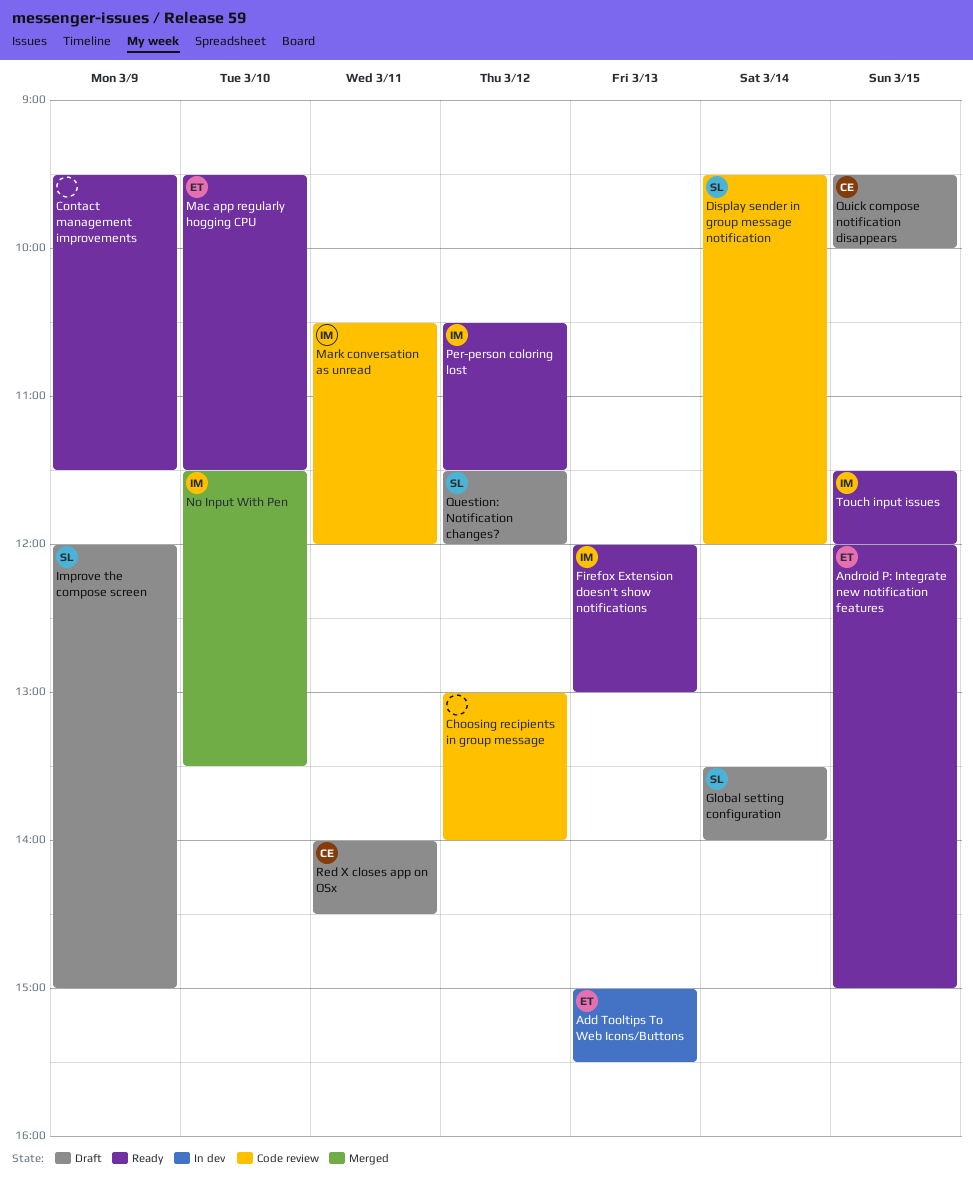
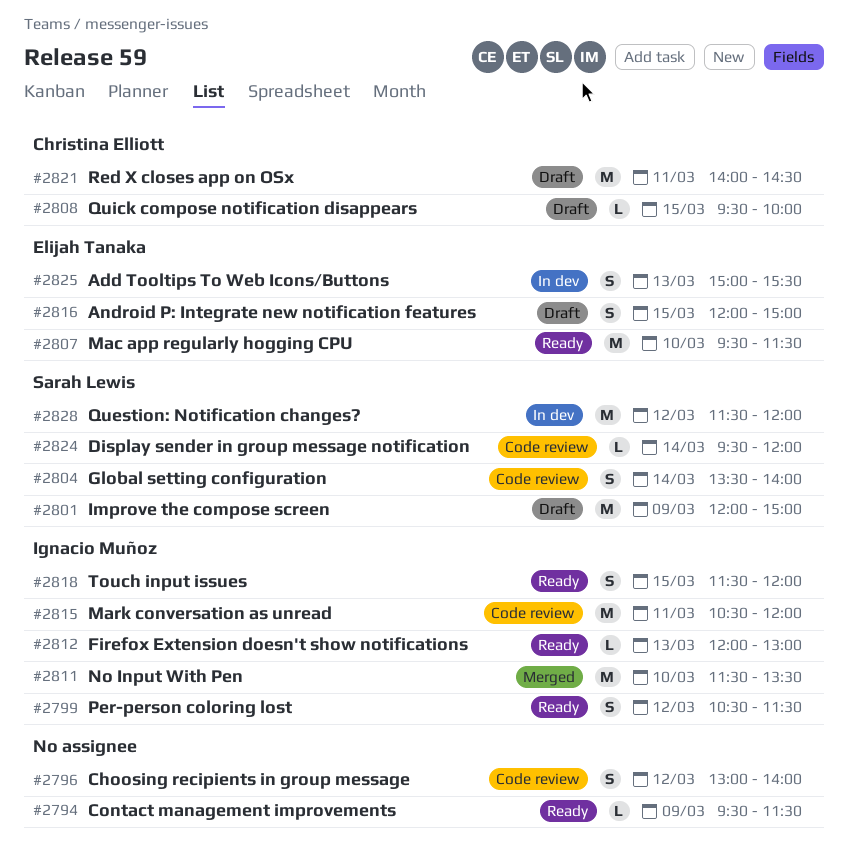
Android P: Integrate new notification features, status: Ready -> Draft
Global setting configuration, status: Draft -> Code review
Question: Notification changes?, status: Draft -> In dev

